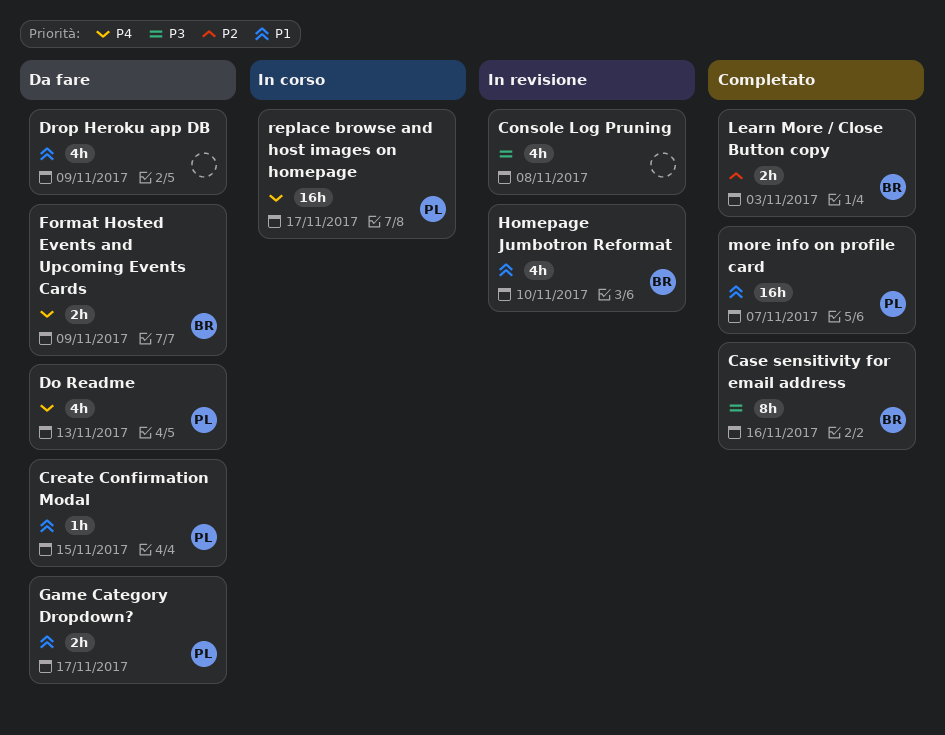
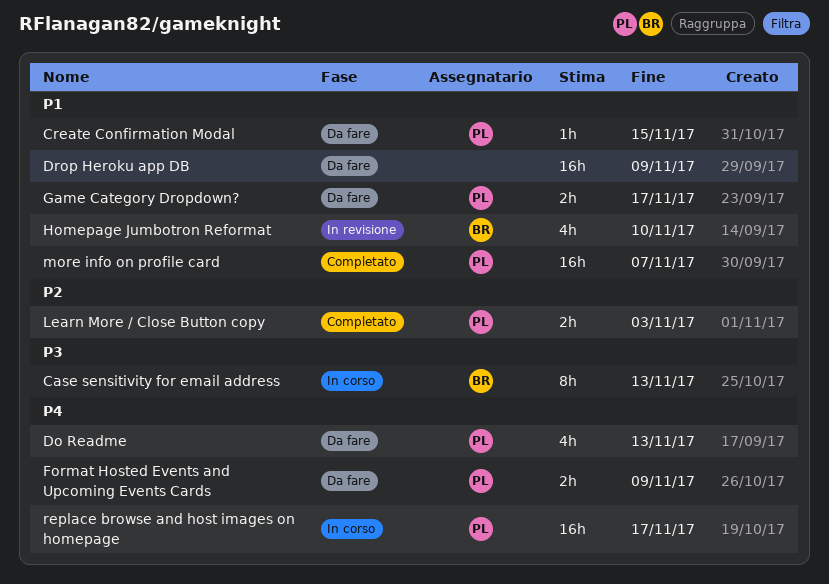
Case sensitivity for email address, status: Completato -> In corso
Case sensitivity for email address, due: Nov 16 -> Nov 13
Console Log Pruning: present -> none
Drop Heroku app DB, estimate: 4h -> 16h
Format Hosted Events and Upcoming Events Cards, owner: BR -> PL
Learn More / Close Button copy, owner: BR -> PL

